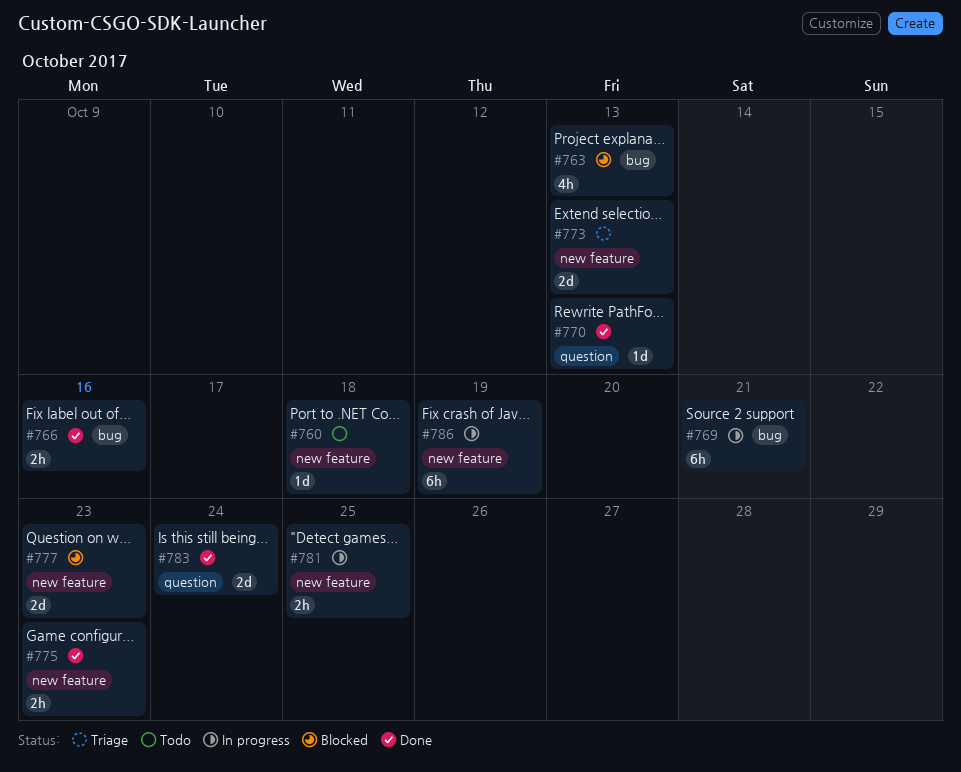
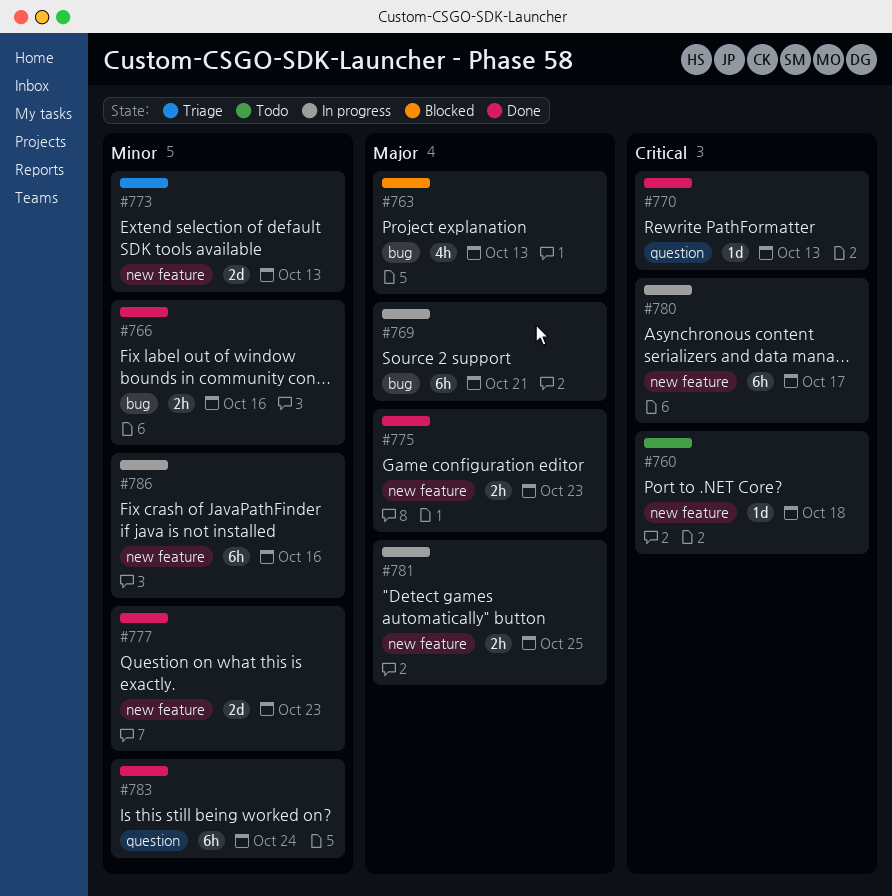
#777, status: Blocked -> Done
#780: none -> present
#783, estimate: 2d -> 6h
#786, due: Oct 19 -> Oct 16

